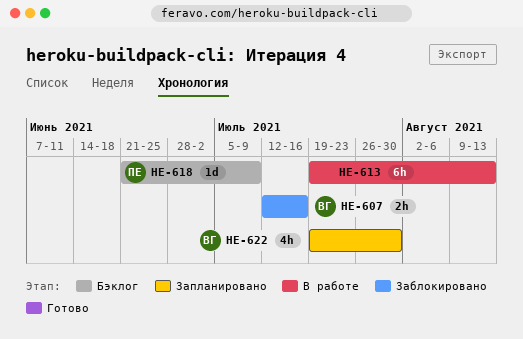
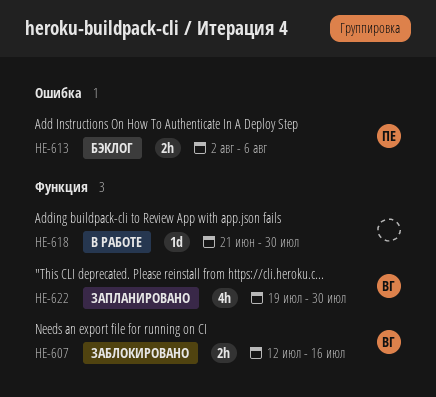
HE-613, status: В работе -> Бэклог
HE-613, owner: none -> ПЕ
HE-613, estimate: 6h -> 2h
HE-613, start: Jul 19 -> Aug 2
HE-613, due: Aug 13 -> Aug 6
HE-618, status: Бэклог -> В работе
HE-618, owner: ПЕ -> none
HE-618, due: Jul 9 -> Jul 30

